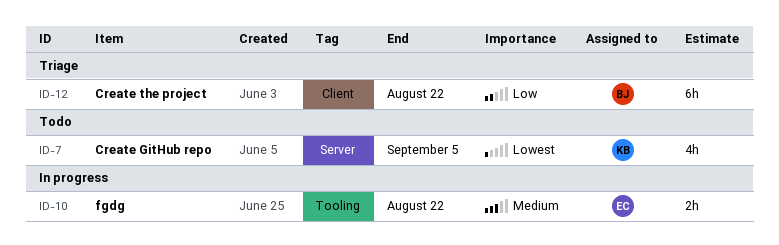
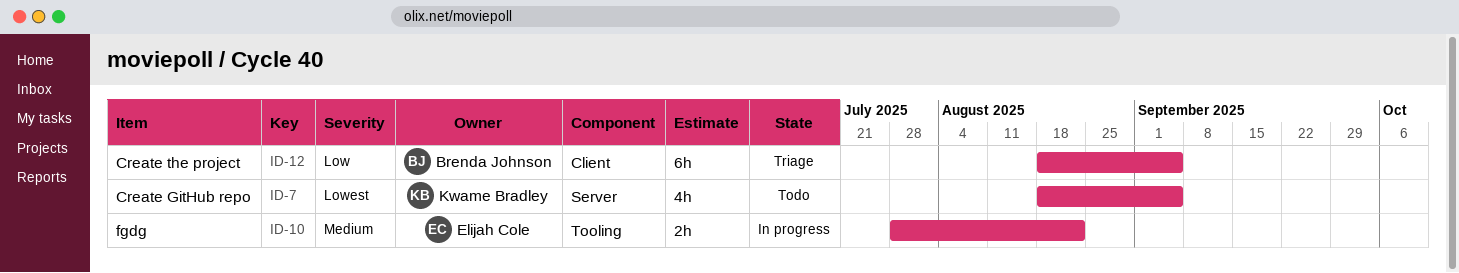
ID-12, due: Aug 22 -> Sep 5

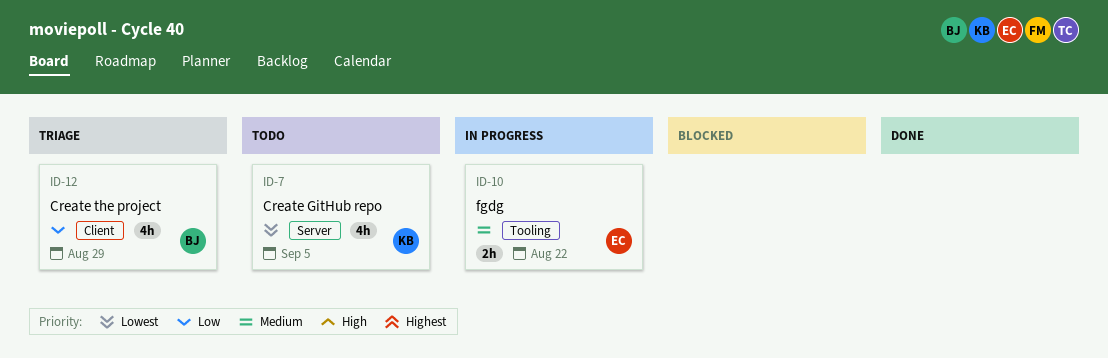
ID-12, estimate: 6h -> 4h
ID-12, due: Sep 5 -> Aug 29

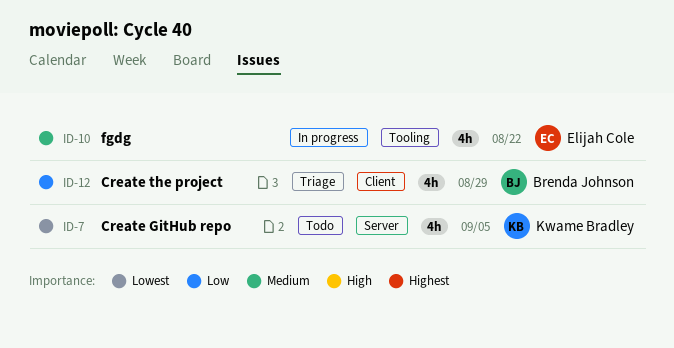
ID-10, estimate: 2h -> 4h

